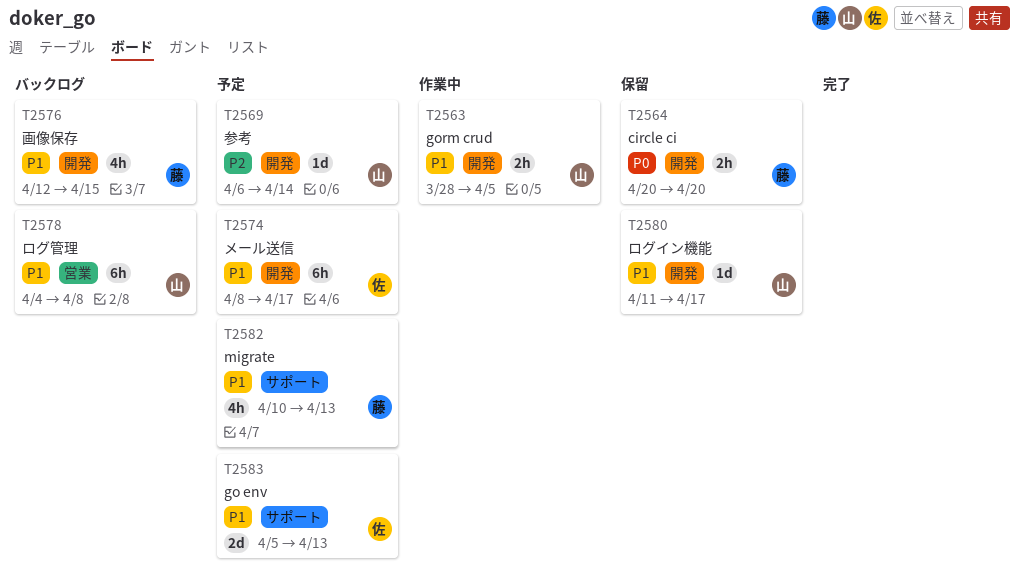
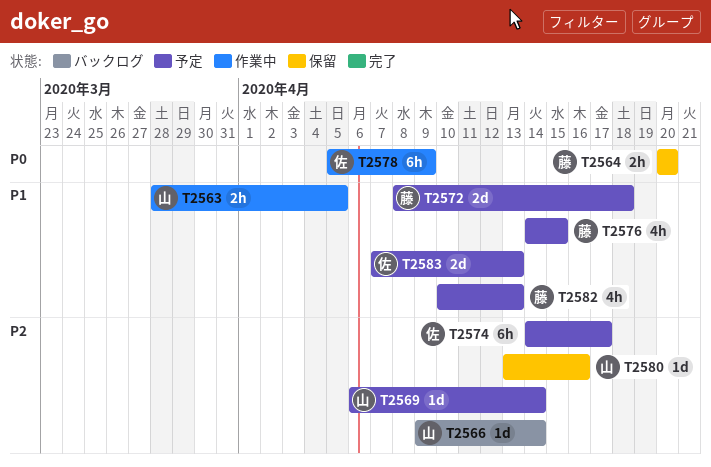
T2566: none -> present
T2572: none -> present
T2574, priority: P1 -> P2
T2574, start: Apr 8 -> Apr 14
T2576, status: バックログ -> 予定
T2576, start: Apr 12 -> Apr 14
T2578, status: バックログ -> 作業中
T2578, owner: 山 -> 佐
T2578, priority: P1 -> P0
T2578, start: Apr 4 -> Apr 5
T2578, due: Apr 8 -> Apr 9
T2580, priority: P1 -> P2
T2580, start: Apr 11 -> Apr 13
T2580, due: Apr 17 -> Apr 16
T2583, start: Apr 5 -> Apr 7

